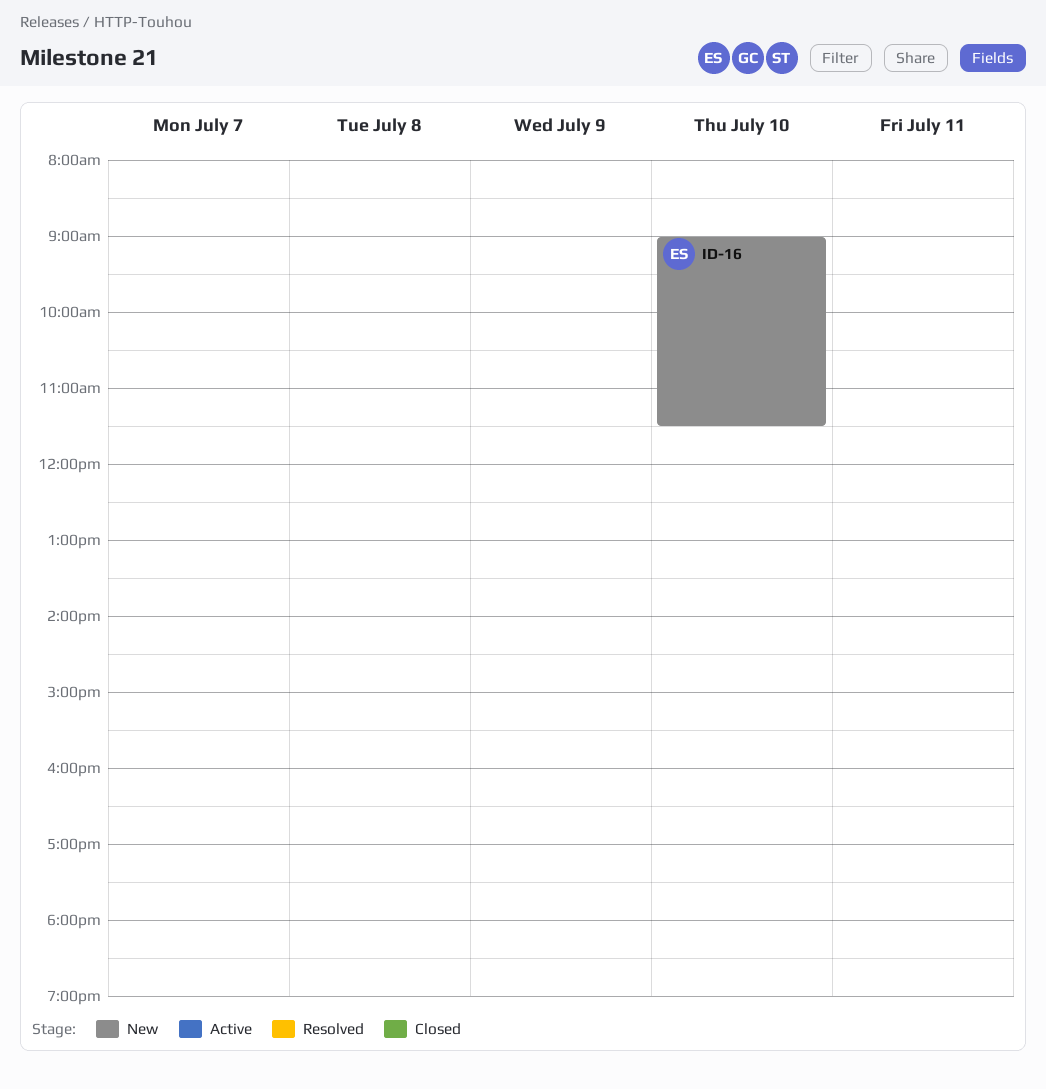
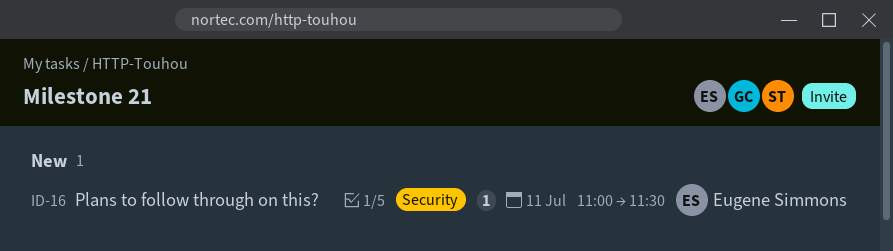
ID-16, day: Jul 10 -> Jul 11
ID-16, begins: 09:00 -> 11:00

